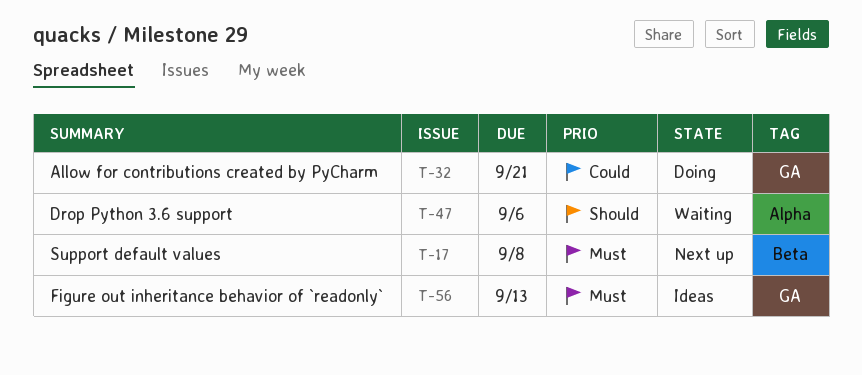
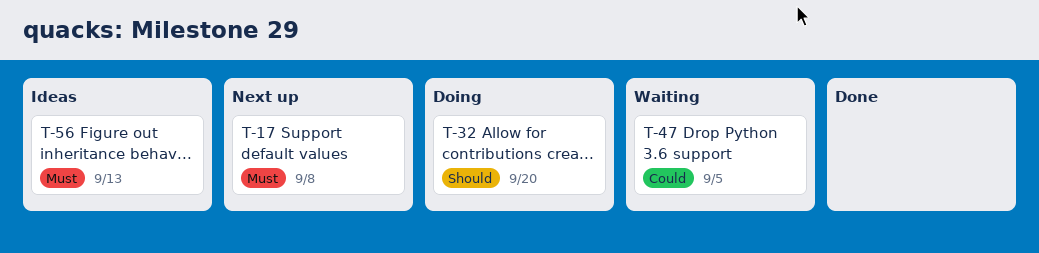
T-32, priority: Could -> Should
T-32, due: Sep 21 -> Sep 20
T-47, priority: Should -> Could
T-47, due: Sep 6 -> Sep 5

